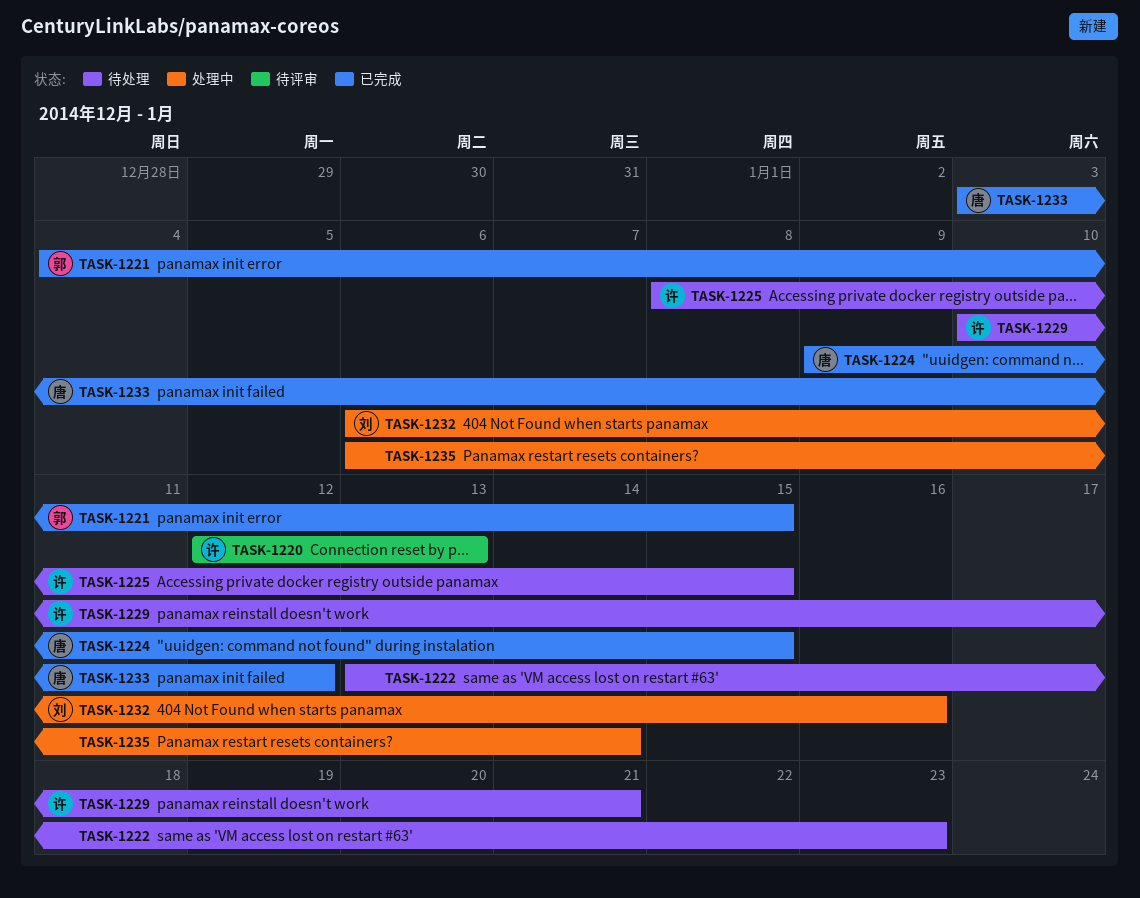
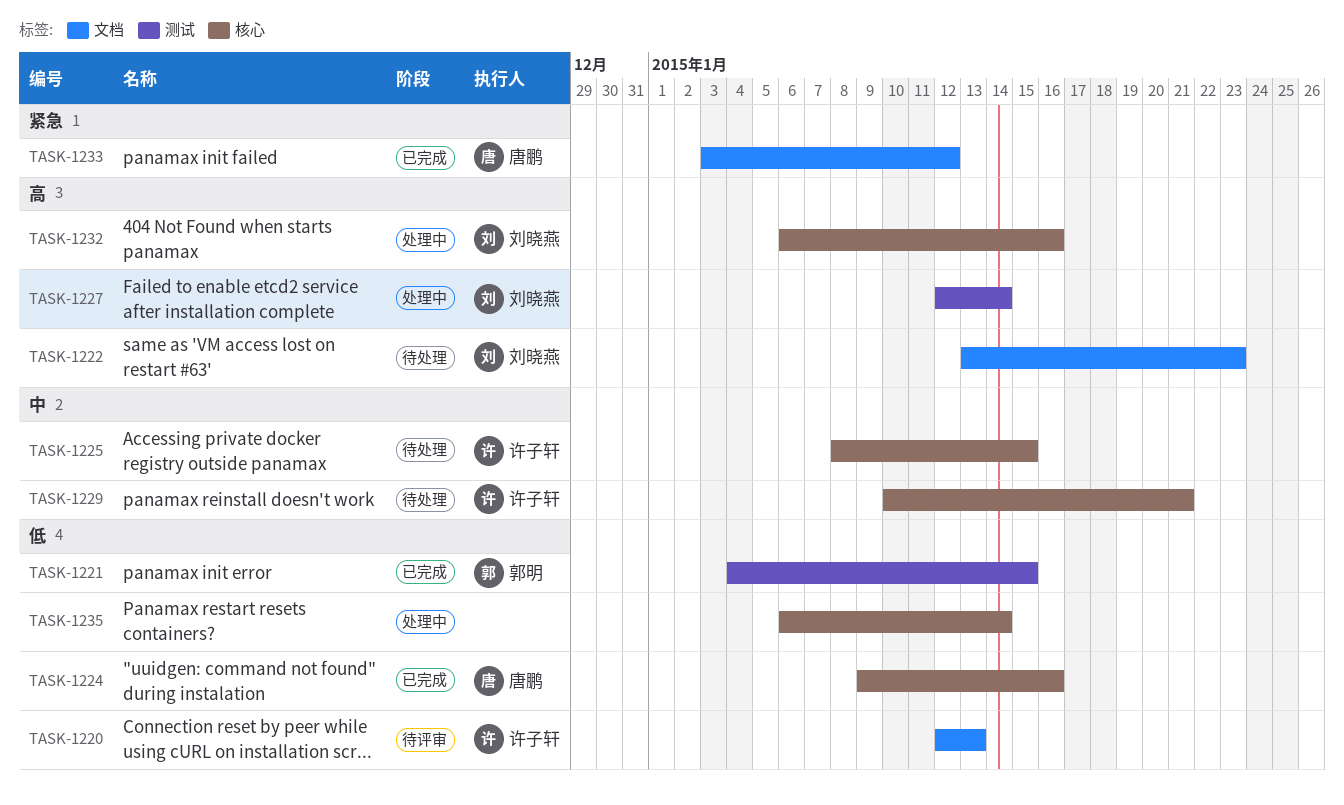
TASK-1222, owner: none -> 刘晓燕
TASK-1224, due: Jan 15 -> Jan 16
TASK-1227: none -> present

